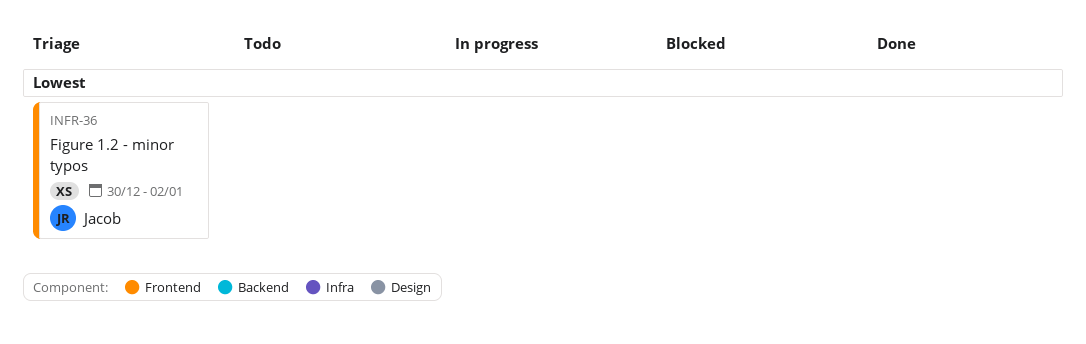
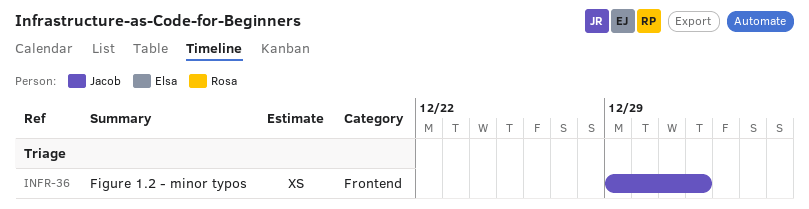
INFR-36, start: Dec 30 -> Dec 29
INFR-36, due: Jan 2 -> Jan 1

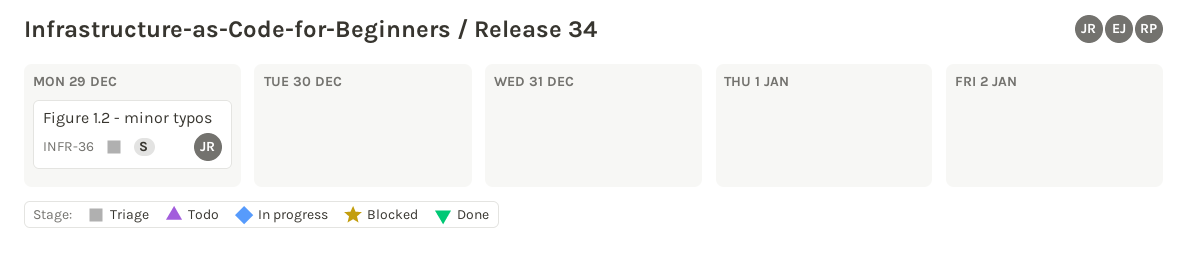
INFR-36, estimate: XS -> S
INFR-36, due: Jan 1 -> Dec 29

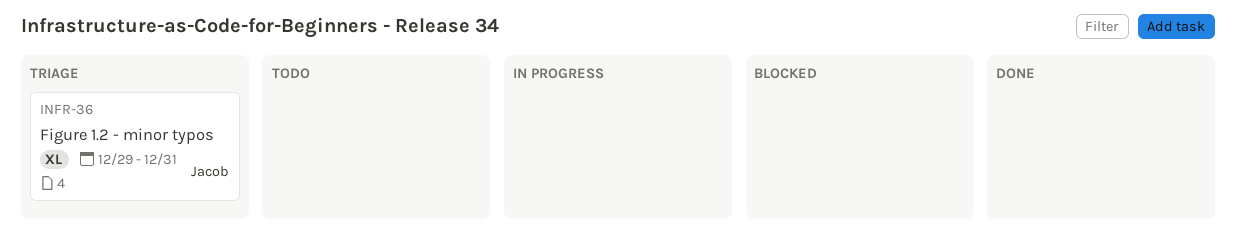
INFR-36, estimate: S -> XL
INFR-36, due: Dec 29 -> Dec 31

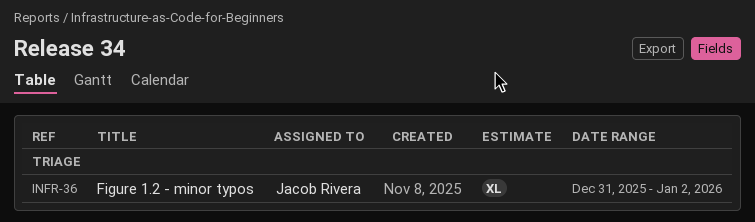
INFR-36, start: Dec 29 -> Dec 31
INFR-36, due: Dec 31 -> Jan 2

